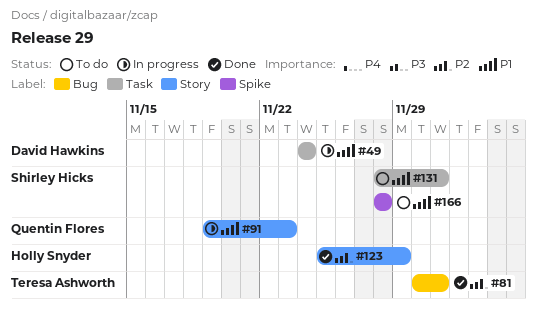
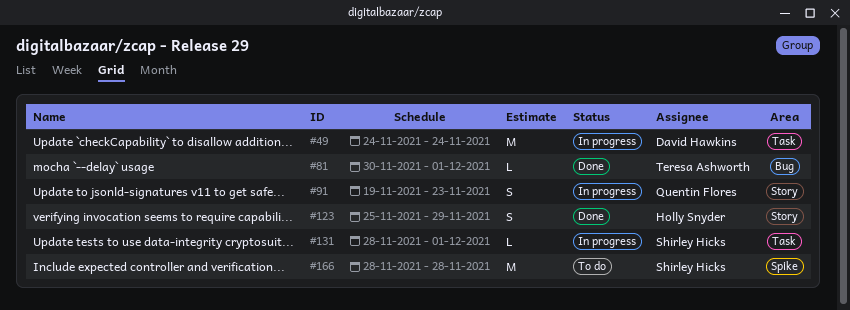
#131, status: To do -> In progress

